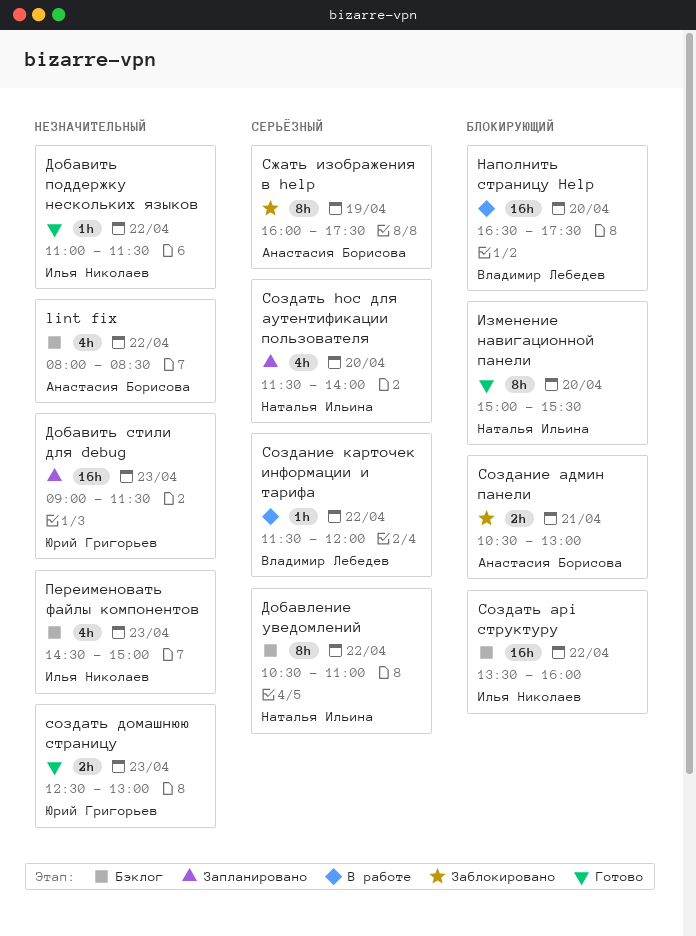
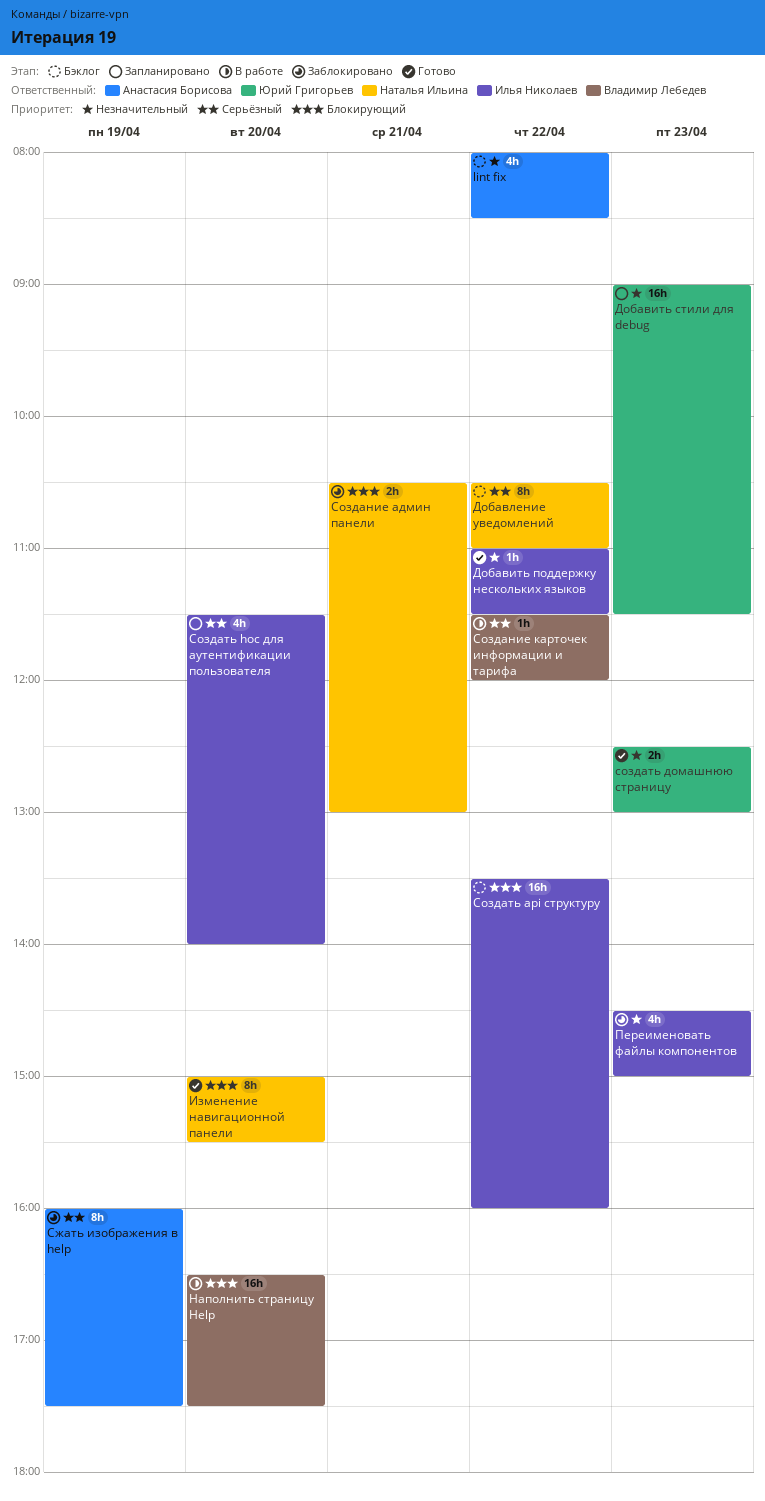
Переименовать файлы компонентов, status: Бэклог -> Заблокировано
Создание админ панели, owner: Анастасия Борисова -> Наталья Ильина
Создать hoc для аутентификации пользователя, owner: Наталья Ильина -> Илья Николаев

